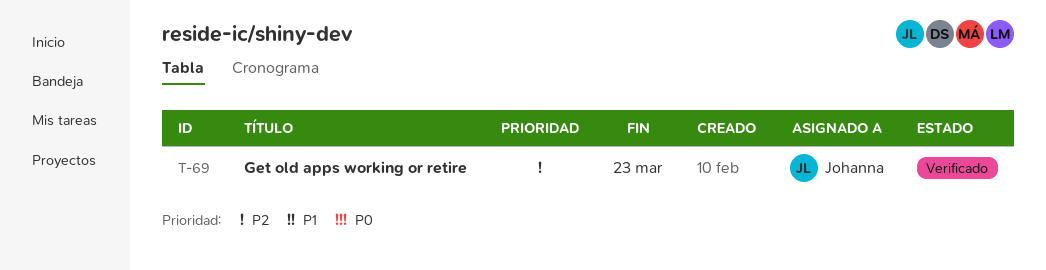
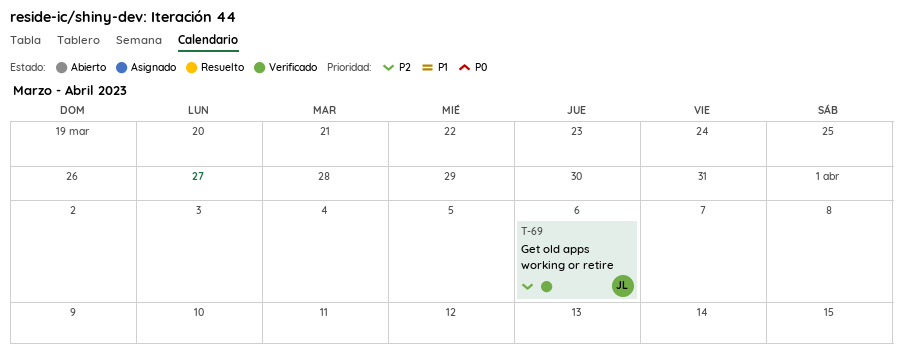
T-69, due: Mar 23 -> Apr 6

